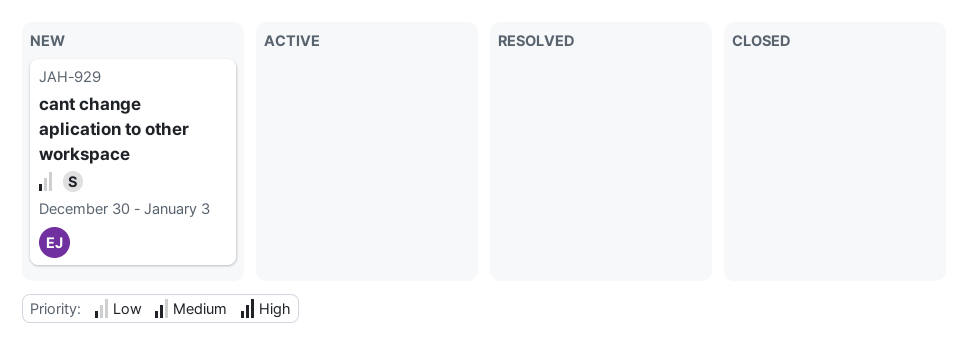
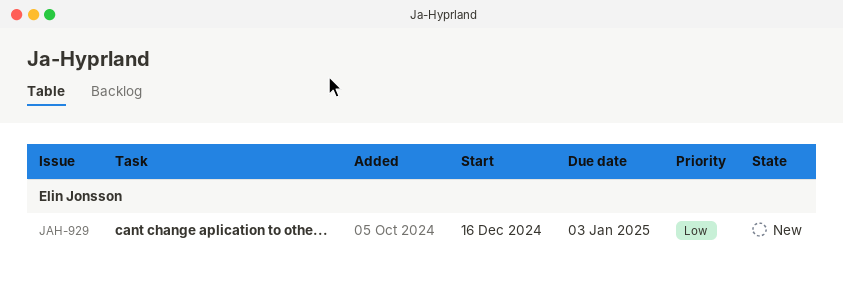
JAH-929, start: Dec 30 -> Dec 16

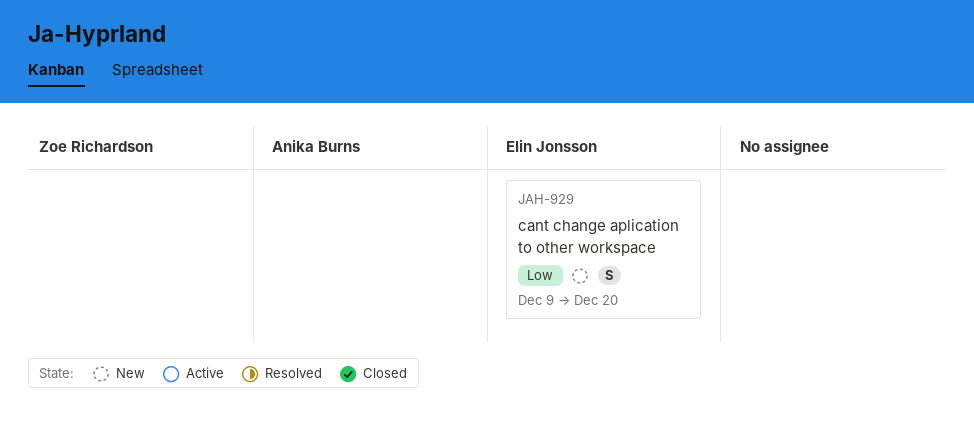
JAH-929, start: Dec 16 -> Dec 9
JAH-929, due: Jan 3 -> Dec 20

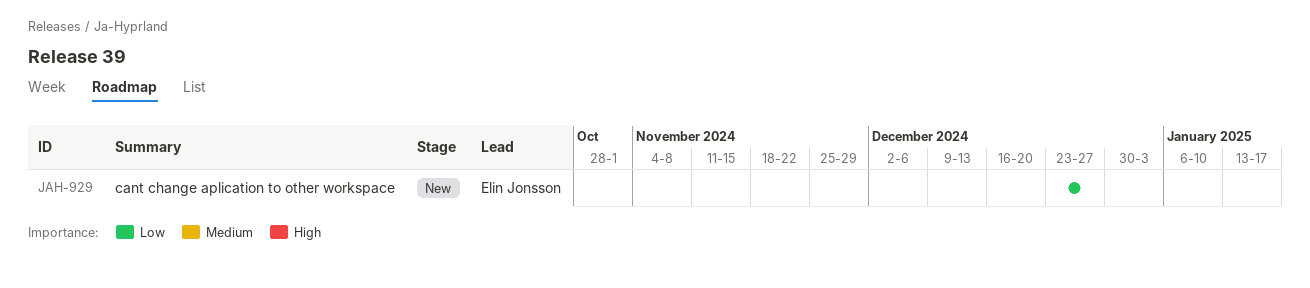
JAH-929, start: Dec 9 -> Dec 23
JAH-929, due: Dec 20 -> Dec 27

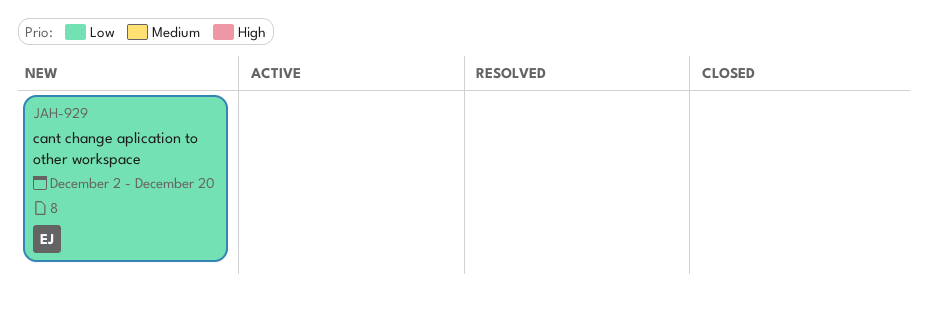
JAH-929, start: Dec 23 -> Dec 2
JAH-929, due: Dec 27 -> Dec 20

